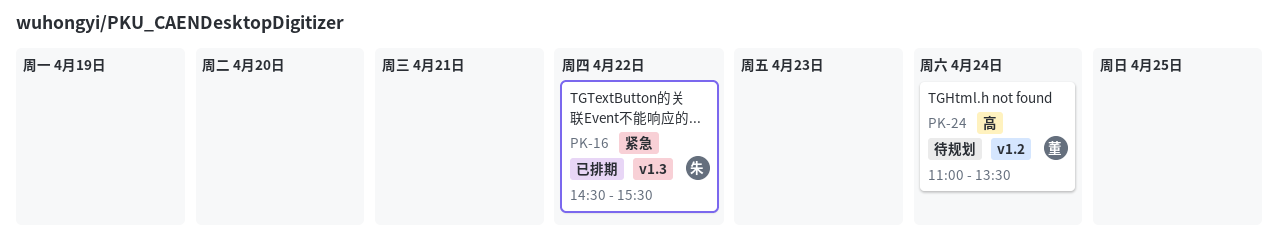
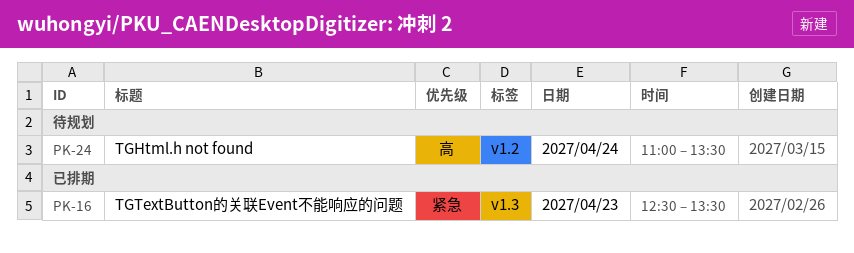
PK-16, day: Apr 22 -> Apr 23
PK-16, begins: 14:30 -> 12:30
PK-16, ends: 15:30 -> 13:30

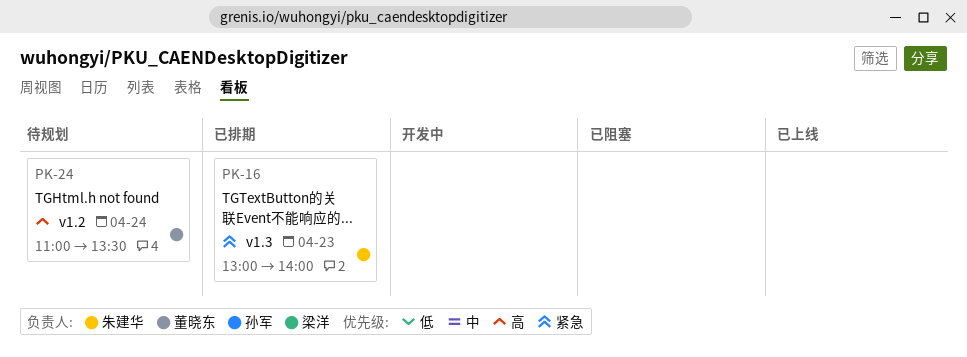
PK-16, begins: 12:30 -> 13:00
PK-16, ends: 13:30 -> 14:00

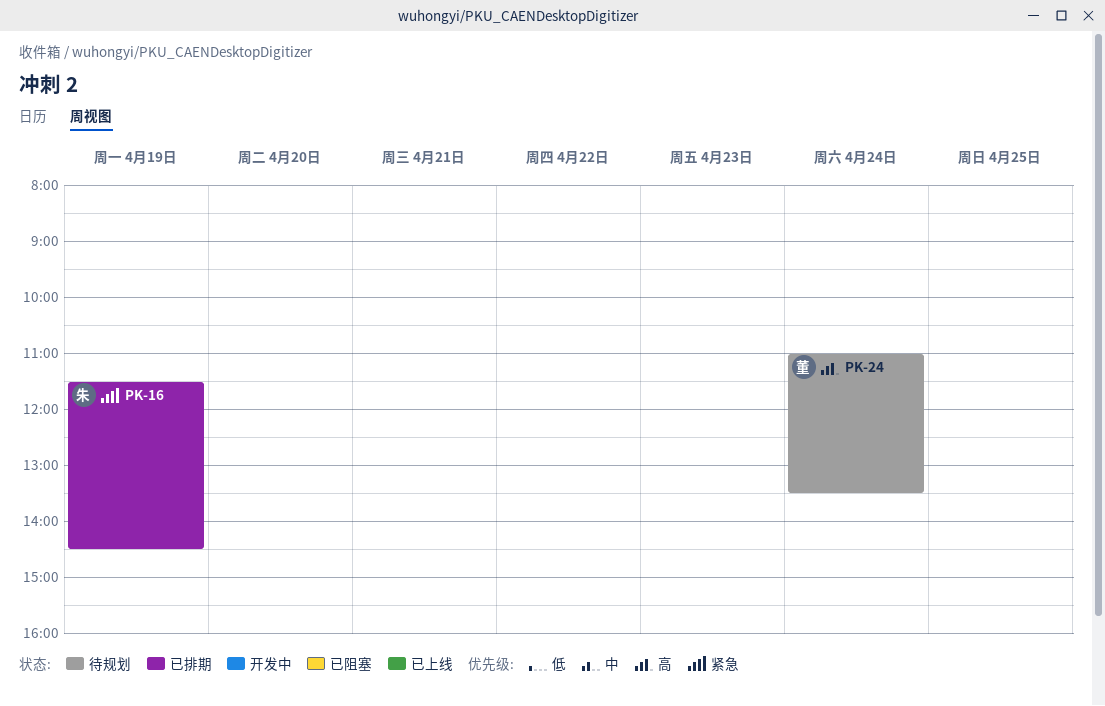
PK-16, day: Apr 23 -> Apr 19
PK-16, begins: 13:00 -> 11:30
PK-16, ends: 14:00 -> 14:30

